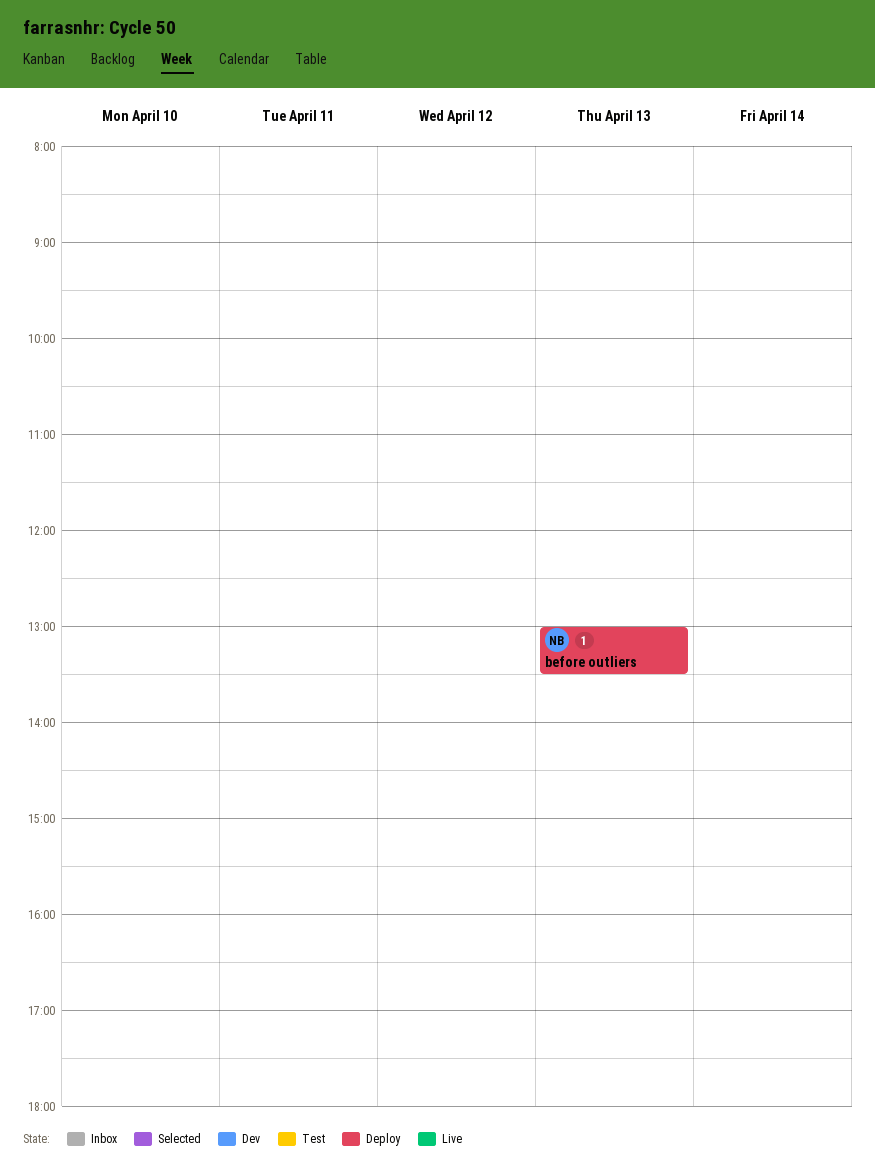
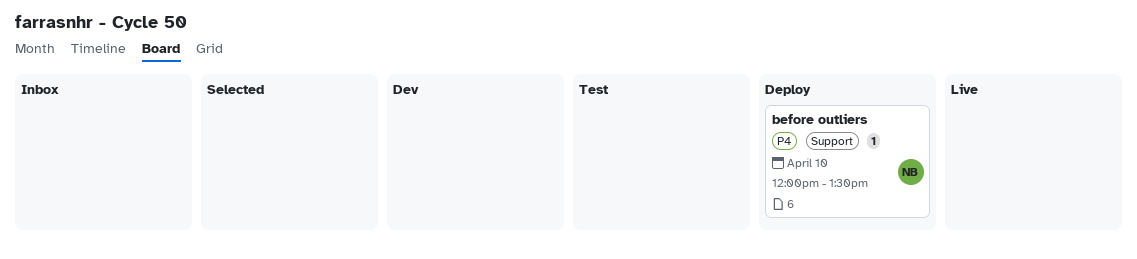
before outliers, day: Apr 13 -> Apr 10
before outliers, begins: 13:00 -> 12:00

